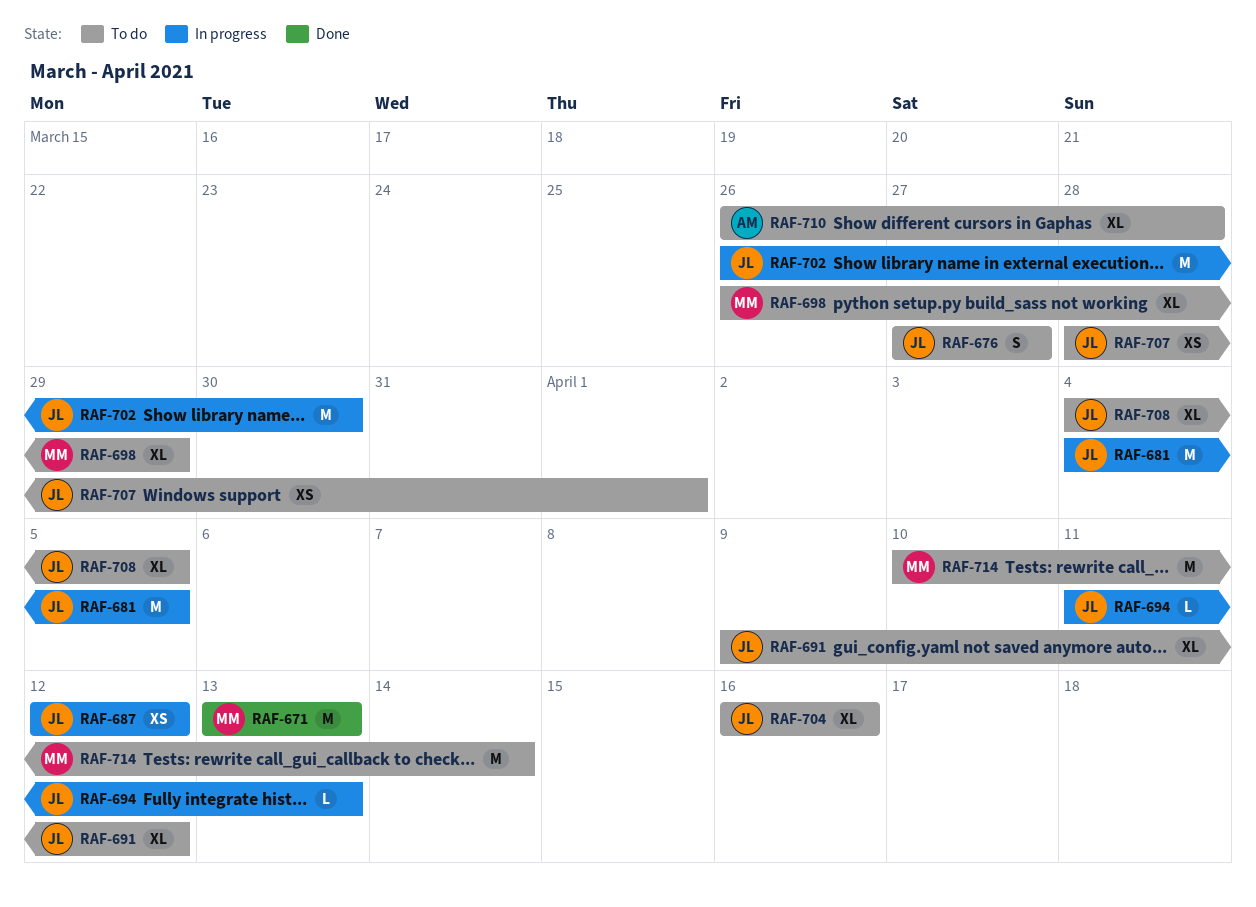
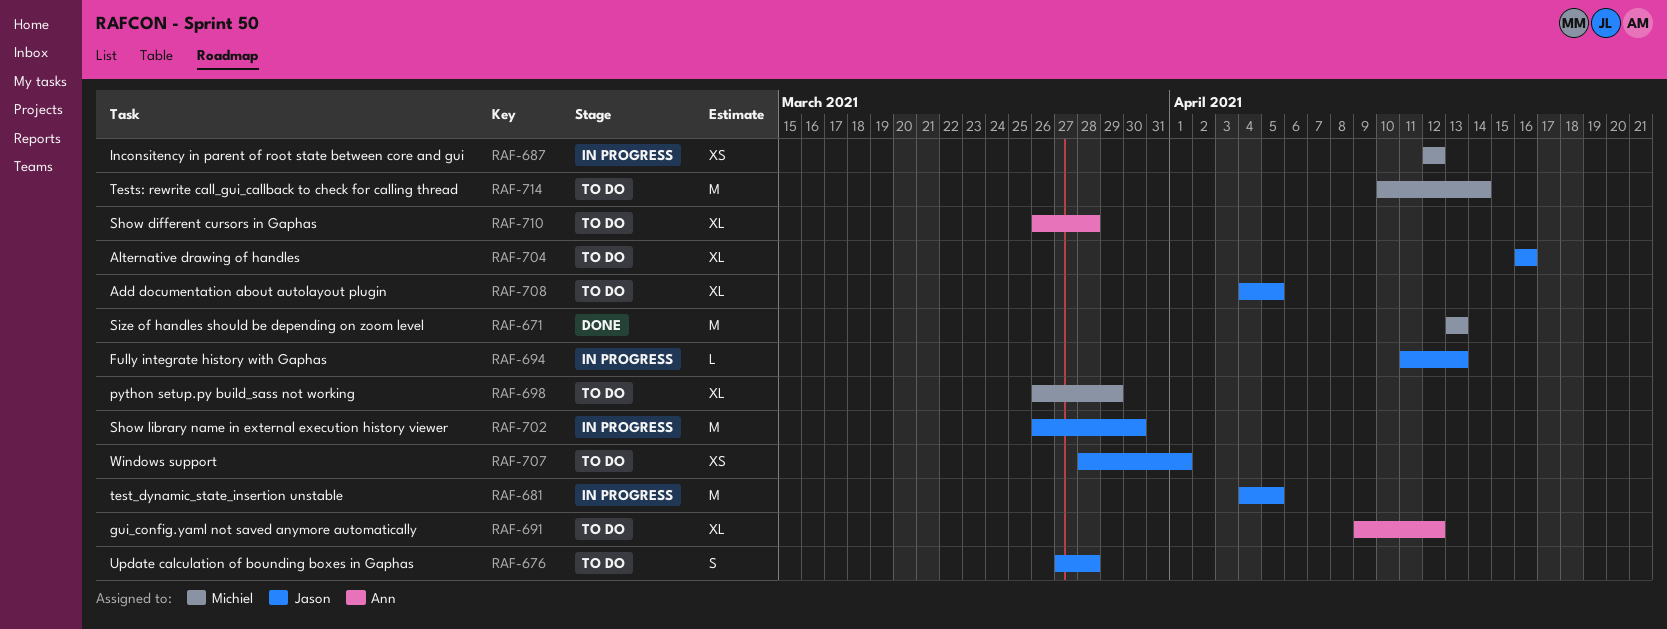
RAF-676, due: Mar 27 -> Mar 28
RAF-687, owner: Jason -> Michiel
RAF-691, owner: Jason -> Ann

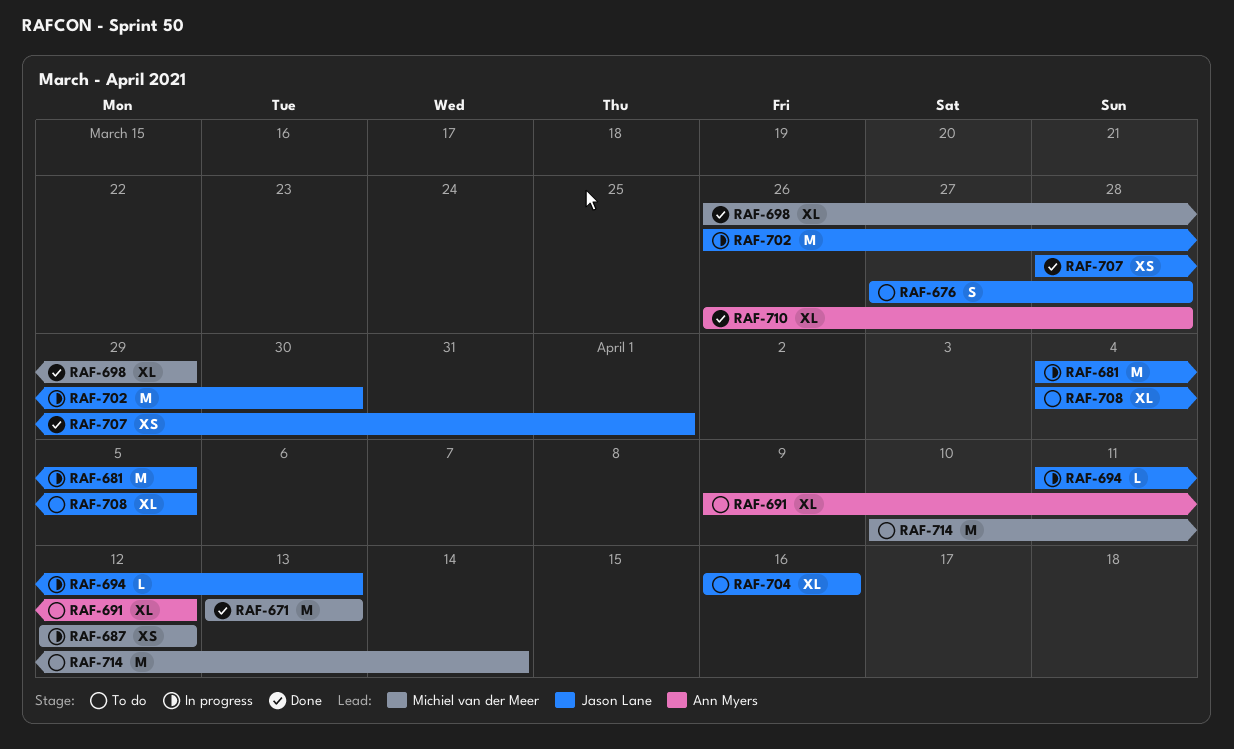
RAF-698, status: To do -> Done
RAF-707, status: To do -> Done
RAF-710, status: To do -> Done

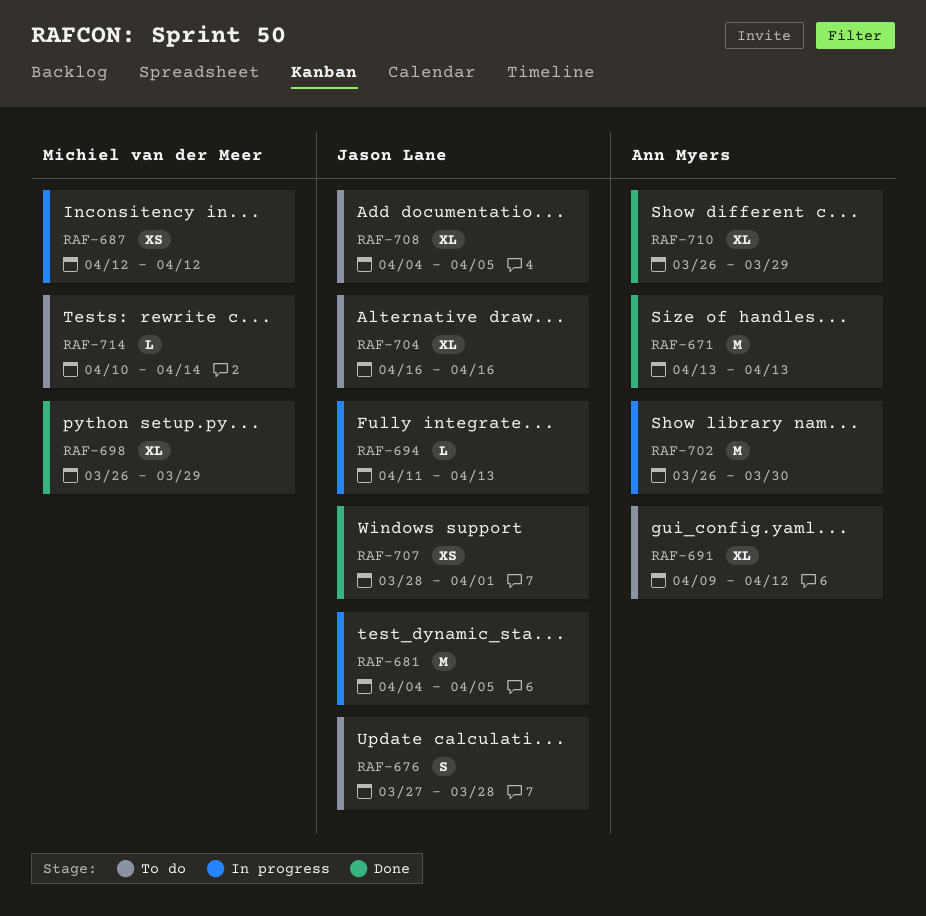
RAF-671, owner: Michiel van der Meer -> Ann Myers
RAF-702, owner: Jason Lane -> Ann Myers
RAF-710, due: Mar 28 -> Mar 29
RAF-714, estimate: M -> L

